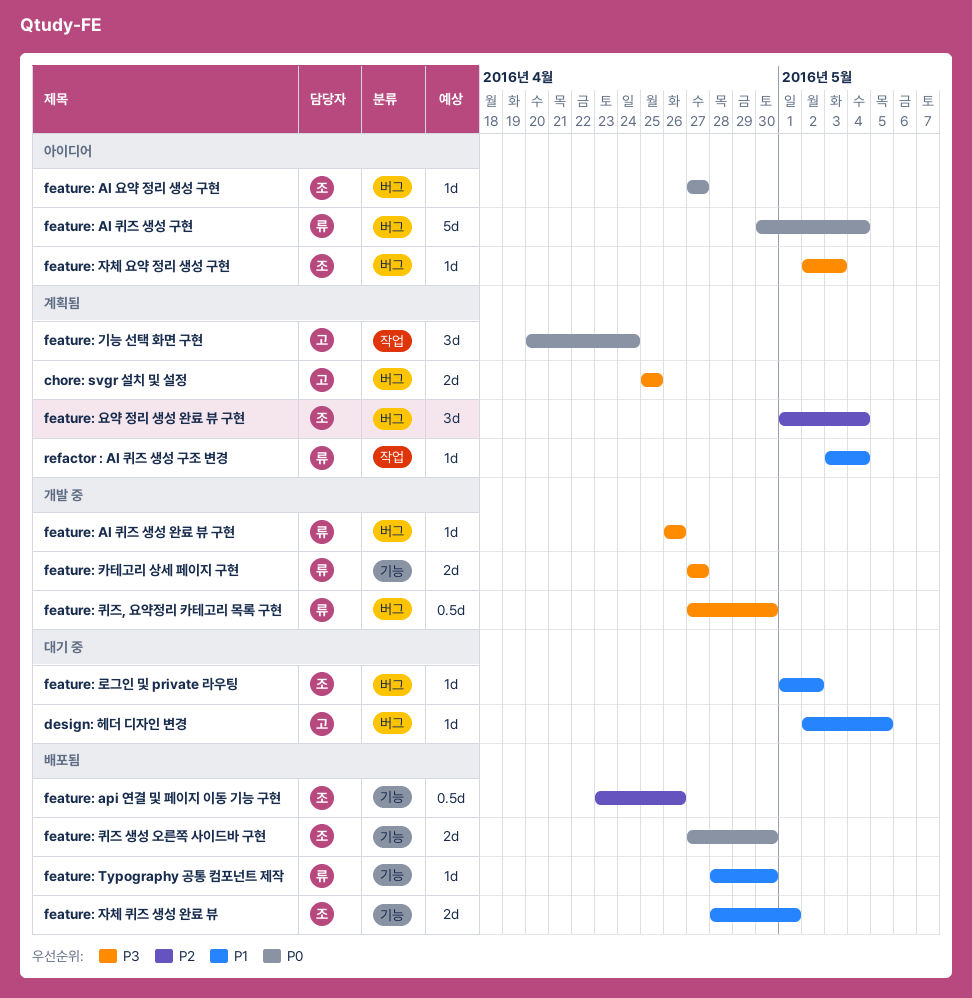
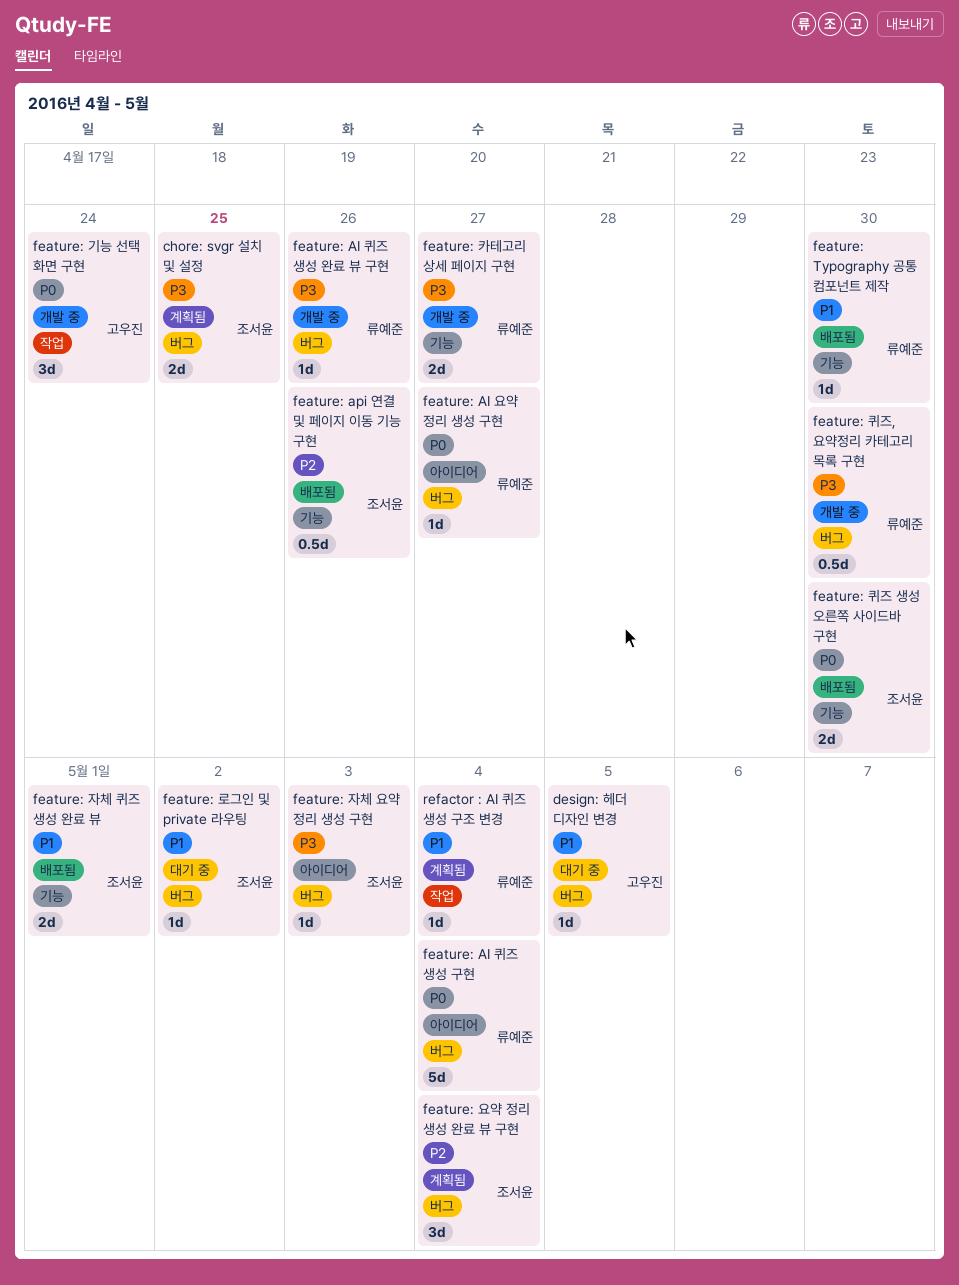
chore: svgr 설치 및 설정, owner: 고우진 -> 조서윤
feature: AI 요약 정리 생성 구현, owner: 조서윤 -> 류예준
feature: 기능 선택 화면 구현, status: 계획됨 -> 개발 중

